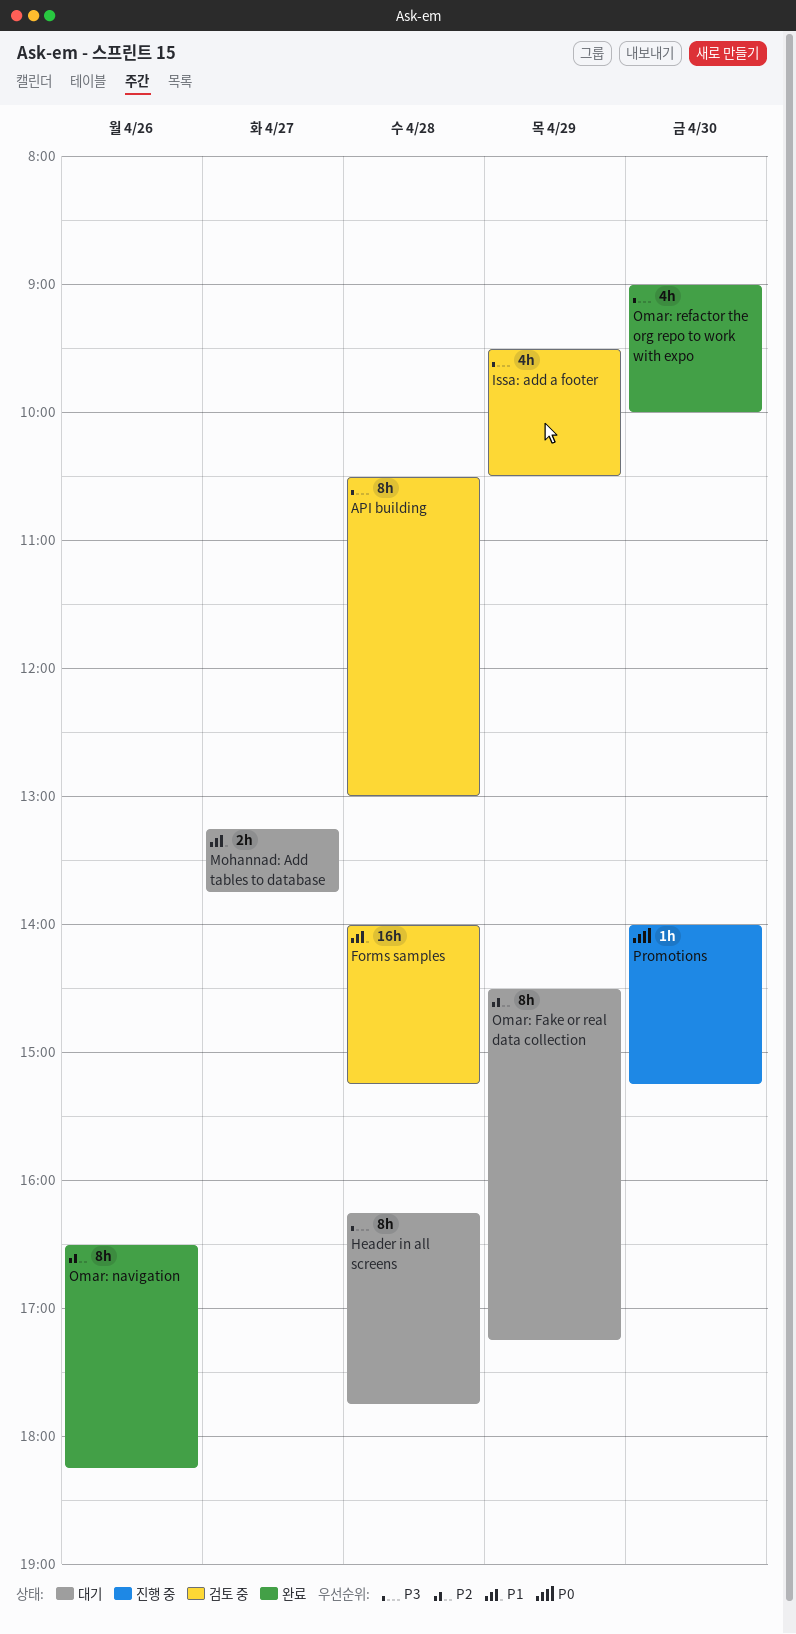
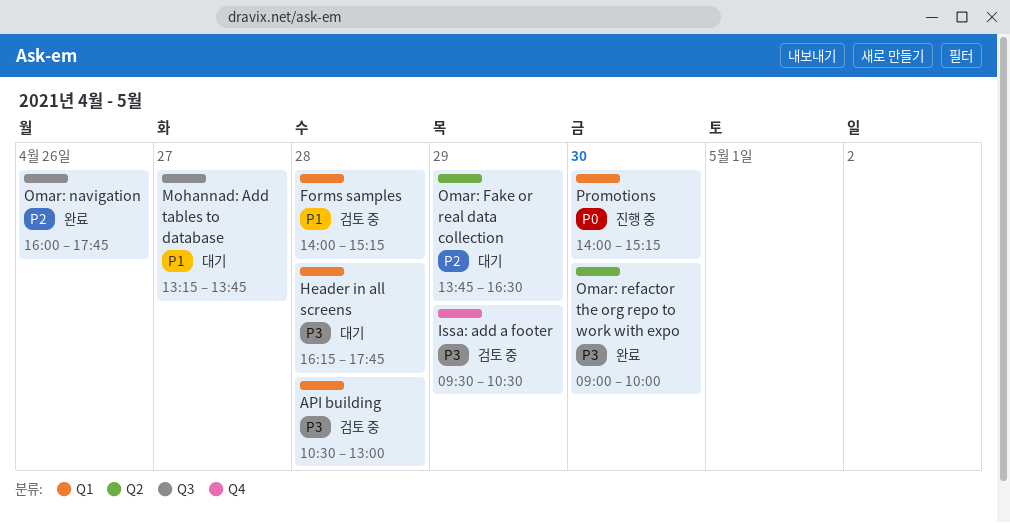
Omar: Fake or real data collection, begins: 14:30 -> 13:45
Omar: Fake or real data collection, ends: 17:15 -> 16:30
Omar: navigation, begins: 16:30 -> 16:00
Omar: navigation, ends: 18:15 -> 17:45

